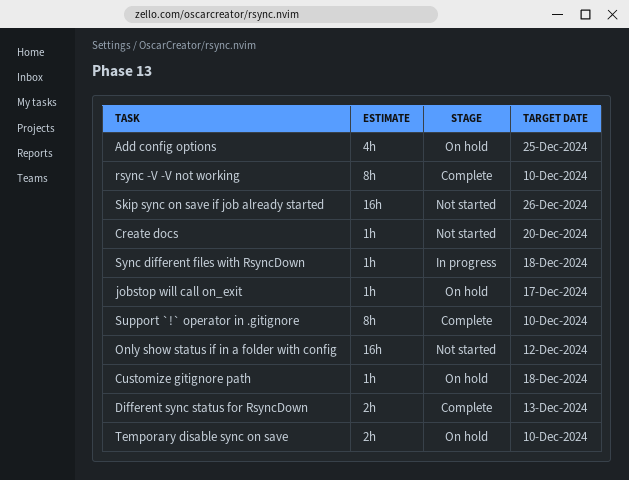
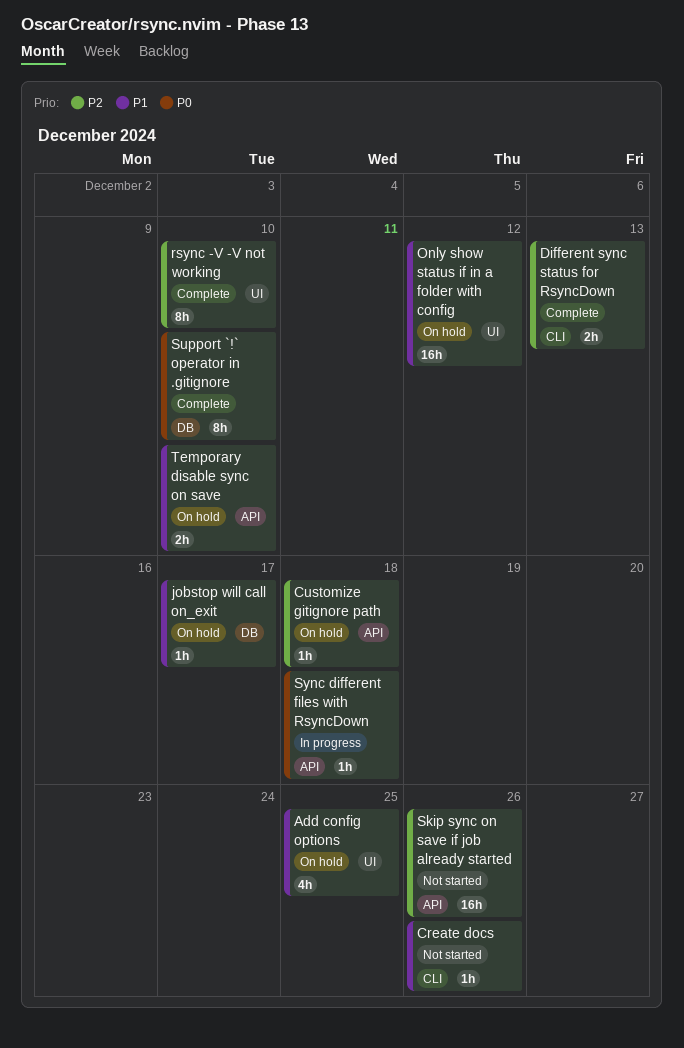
Create docs, due: Dec 20 -> Dec 26
Only show status if in a folder with config, status: Not started -> On hold

